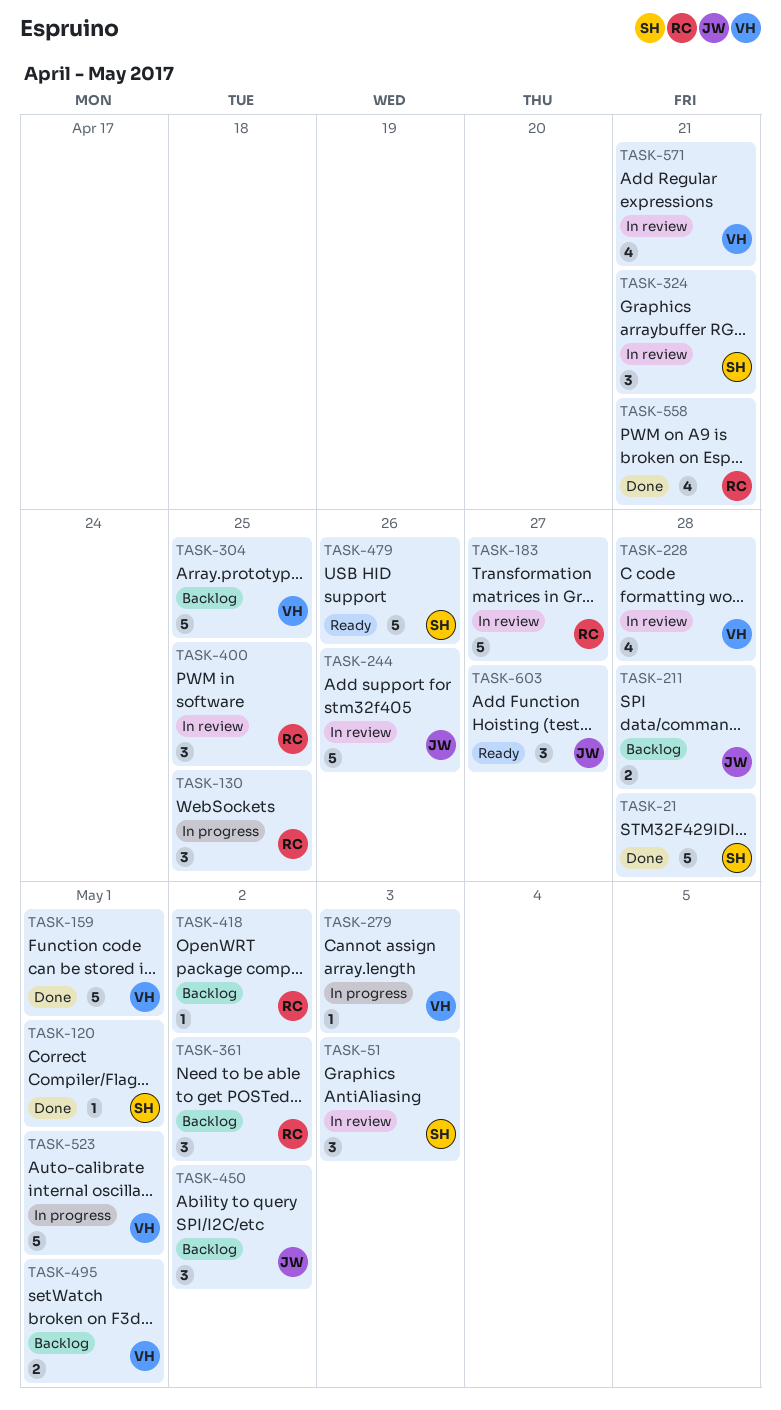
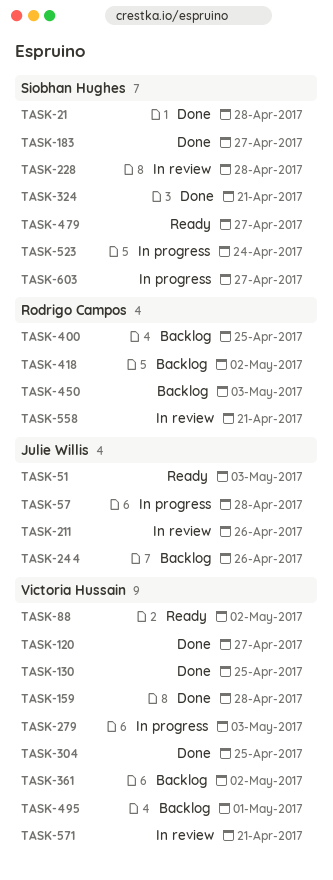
TASK-51, status: In review -> Ready
TASK-51, owner: Siobhan Hughes -> Julie Willis
TASK-57: none -> present
TASK-88: none -> present
TASK-120, owner: Siobhan Hughes -> Victoria Hussain
TASK-120, due: May 1 -> Apr 27
TASK-130, status: In progress -> Done
TASK-130, owner: Rodrigo Campos -> Victoria Hussain
TASK-159, due: May 1 -> Apr 28
TASK-183, status: In review -> Done
TASK-183, owner: Rodrigo Campos -> Siobhan Hughes
TASK-211, status: Backlog -> In review
TASK-211, due: Apr 28 -> Apr 26
TASK-228, owner: Victoria Hussain -> Siobhan Hughes
TASK-244, status: In review -> Backlog
TASK-304, status: Backlog -> Done
TASK-324, status: In review -> Done
TASK-361, owner: Rodrigo Campos -> Victoria Hussain
TASK-400, status: In review -> Backlog
TASK-450, owner: Julie Willis -> Rodrigo Campos
TASK-450, due: May 2 -> May 3
TASK-479, due: Apr 26 -> Apr 27
TASK-523, owner: Victoria Hussain -> Siobhan Hughes
TASK-523, due: May 1 -> Apr 24
TASK-558, status: Done -> In review
TASK-603, status: Ready -> In progress
TASK-603, owner: Julie Willis -> Siobhan Hughes

